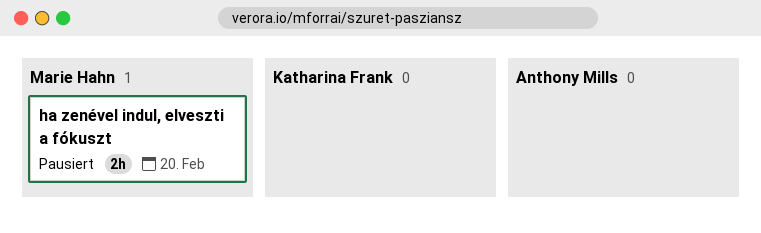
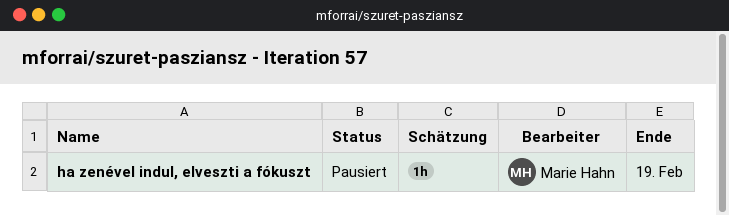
ha zenével indul, elveszti a fókuszt, estimate: 2h -> 1h
ha zenével indul, elveszti a fókuszt, due: Feb 20 -> Feb 19

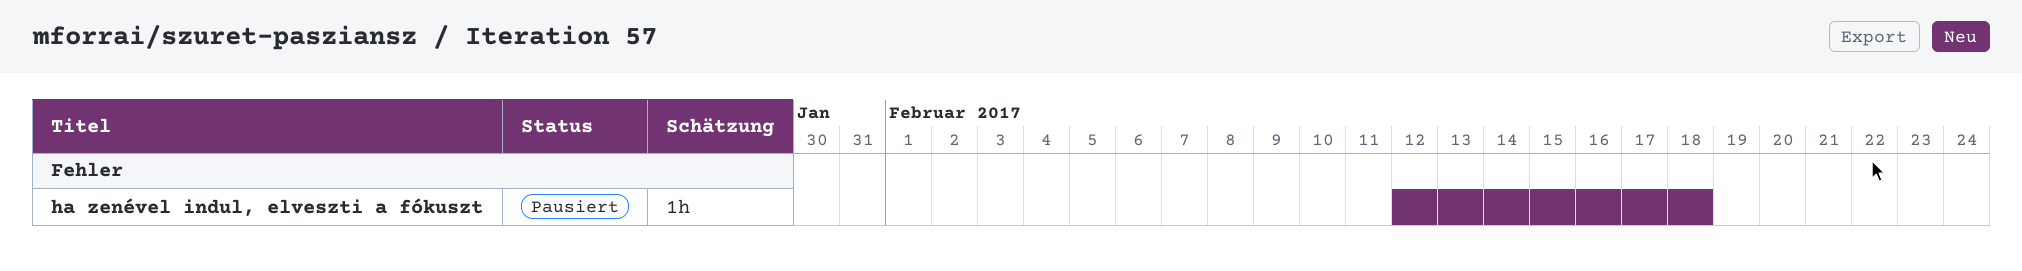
ha zenével indul, elveszti a fókuszt, due: Feb 19 -> Feb 18

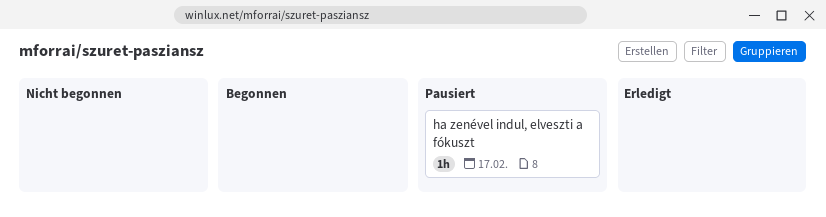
ha zenével indul, elveszti a fókuszt, due: Feb 18 -> Feb 17

